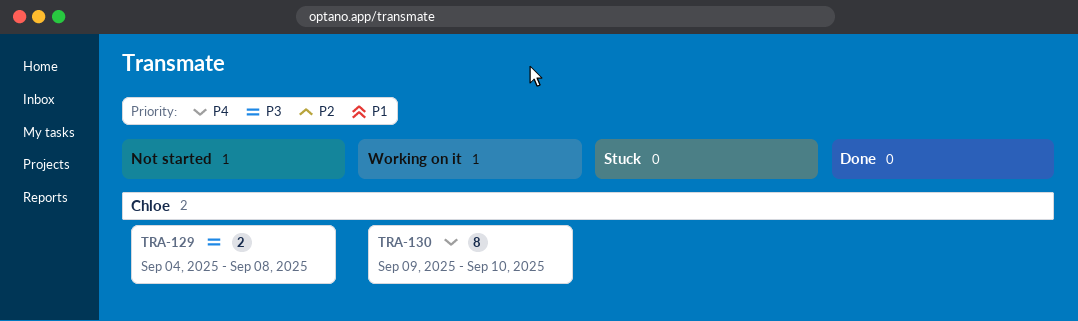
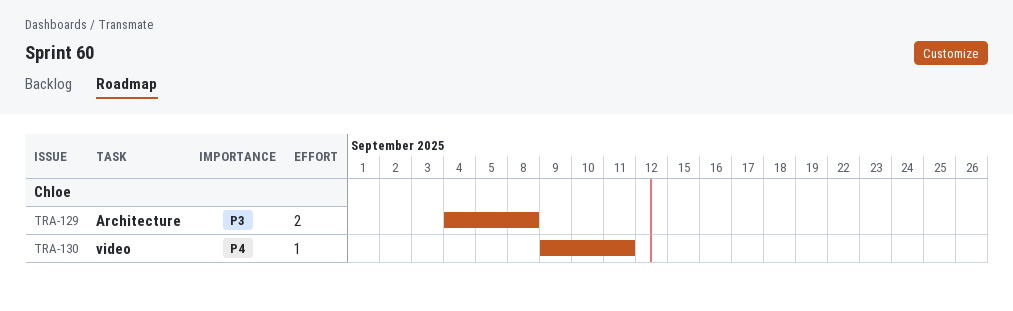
TRA-130, estimate: 8 -> 1
TRA-130, due: Sep 10 -> Sep 11

